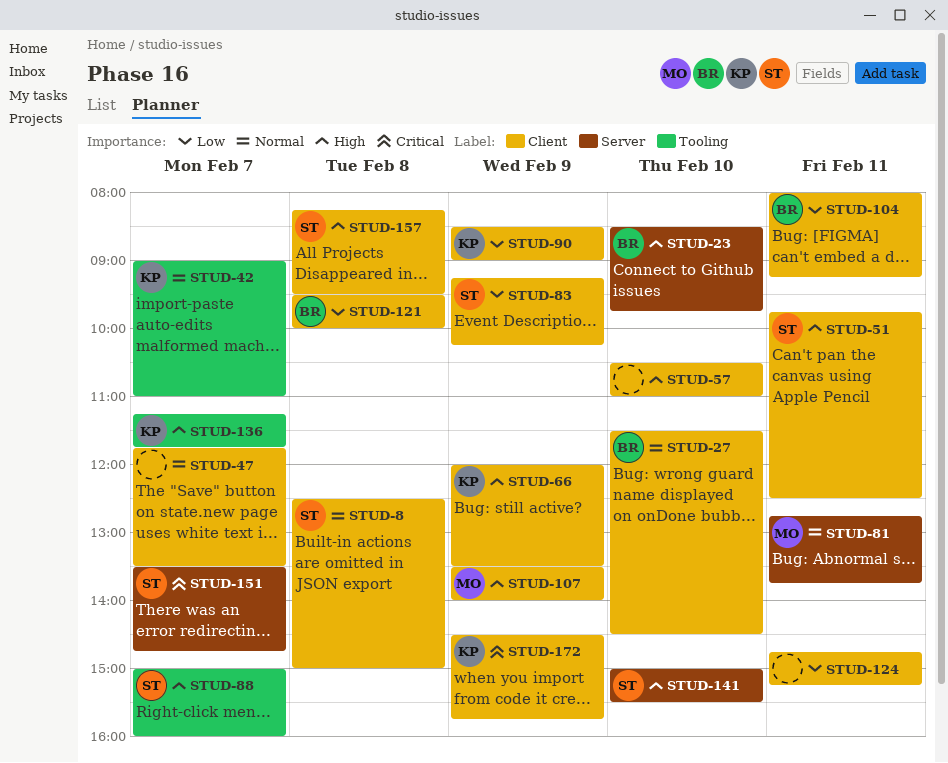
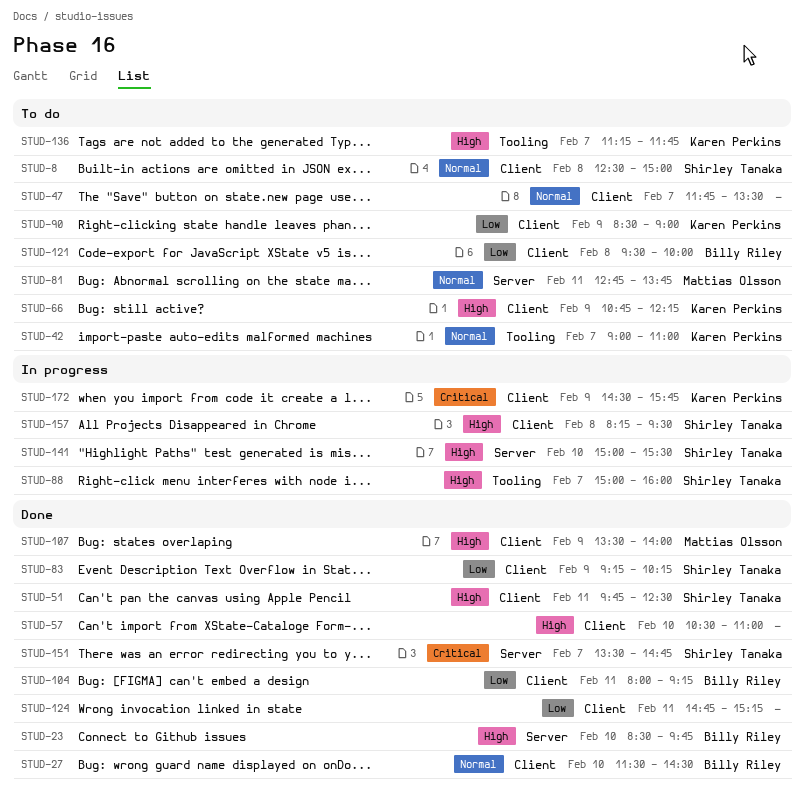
STUD-66, begins: 12:00 -> 10:45
STUD-66, ends: 13:30 -> 12:15

